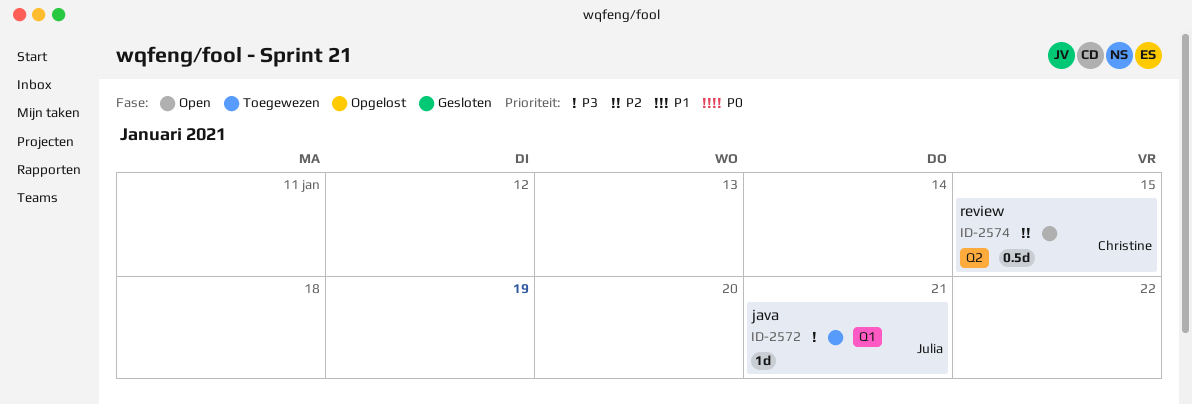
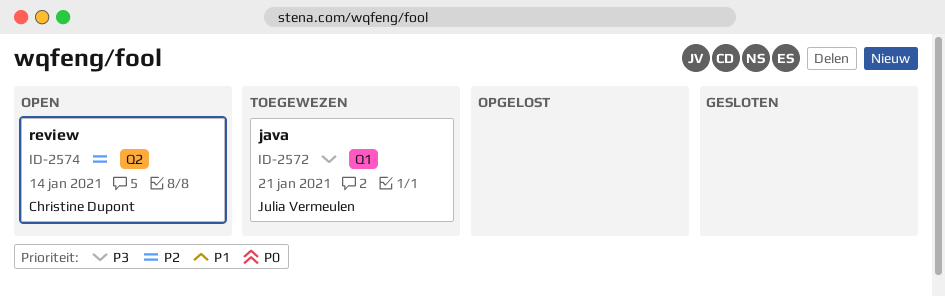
ID-2574, due: Jan 15 -> Jan 14

